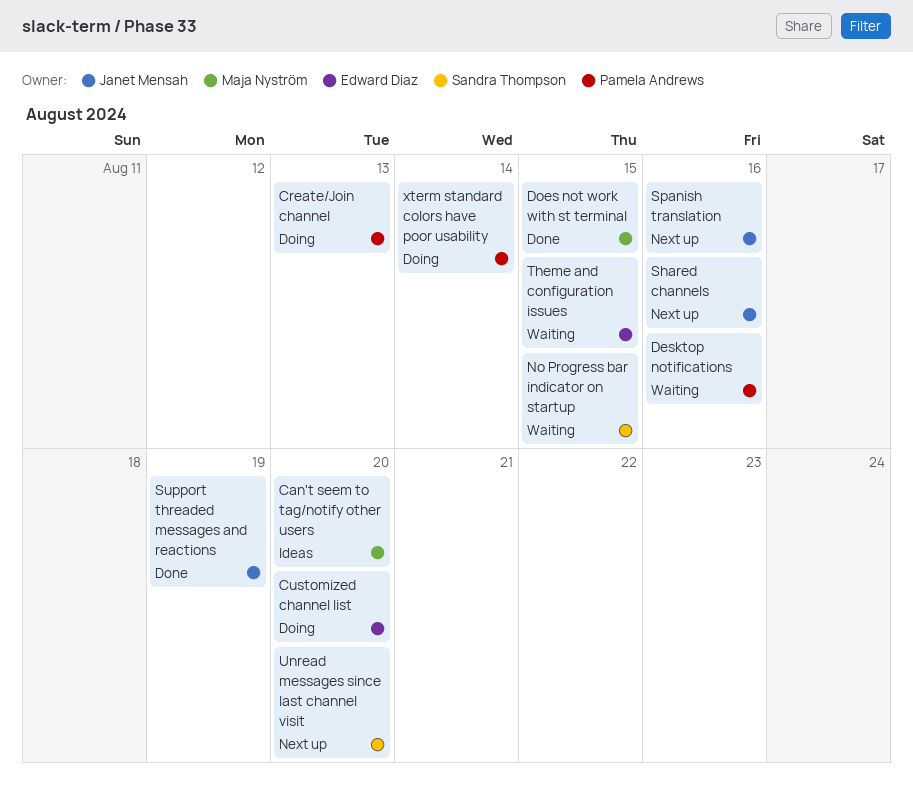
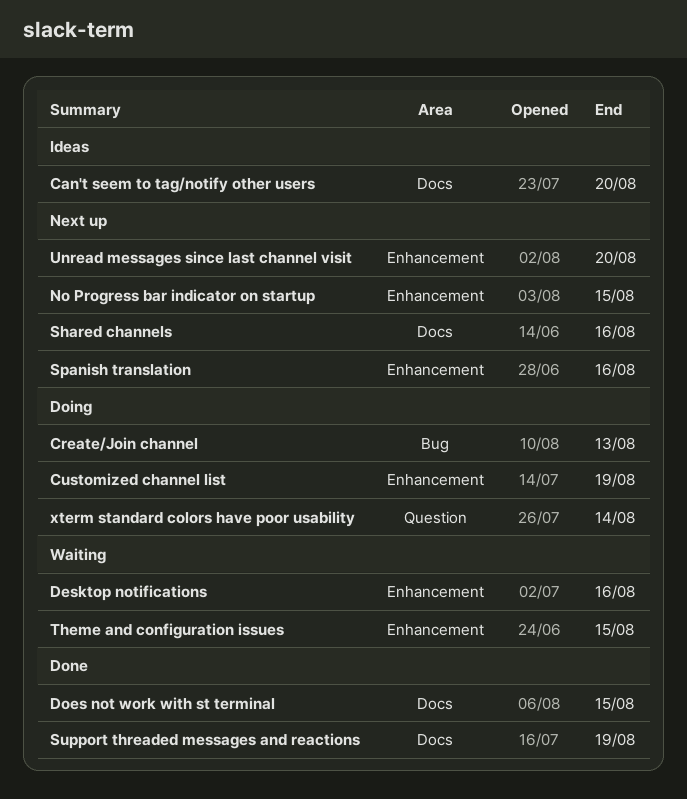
Customized channel list, due: Aug 20 -> Aug 19
No Progress bar indicator on startup, status: Waiting -> Next up

